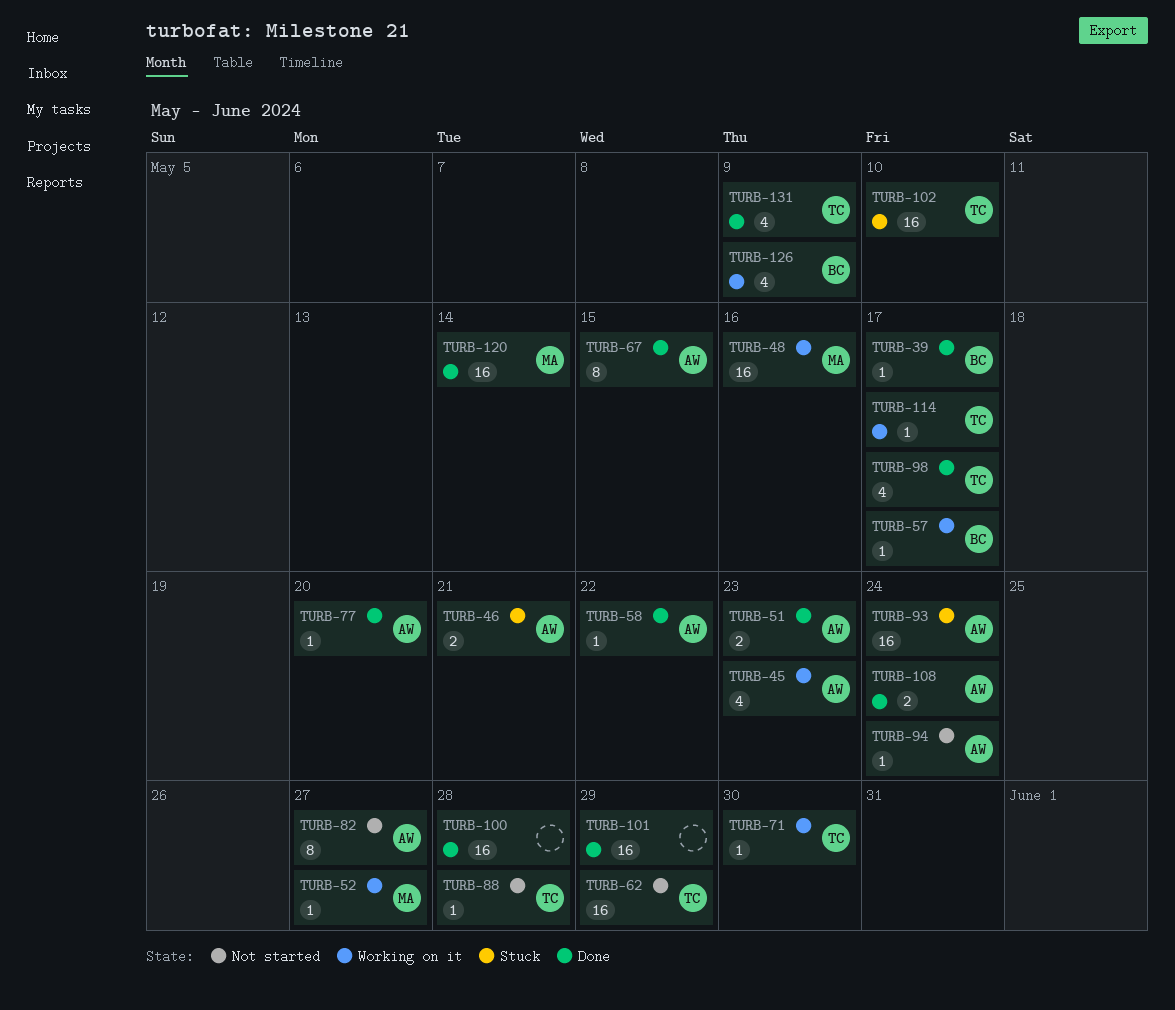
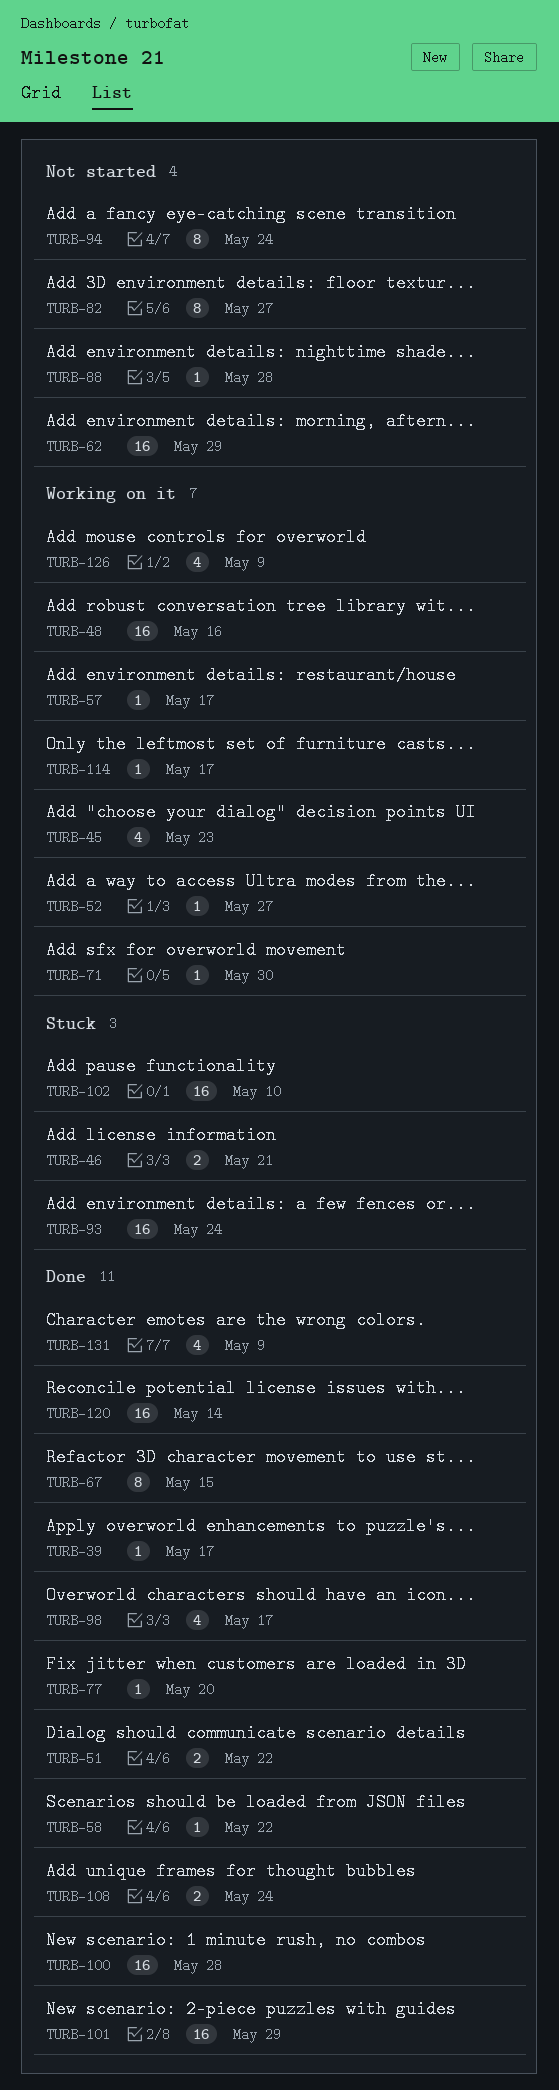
TURB-51, due: May 23 -> May 22
TURB-94, estimate: 1 -> 8

